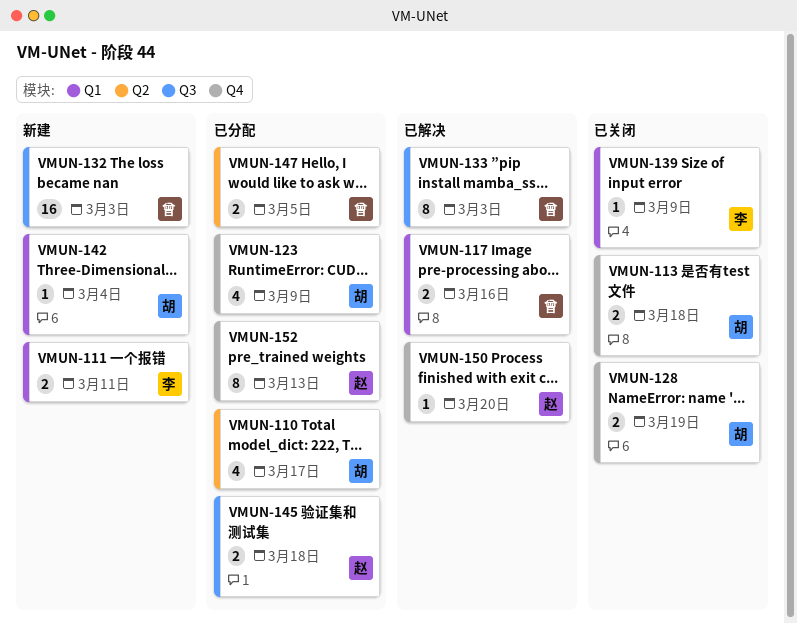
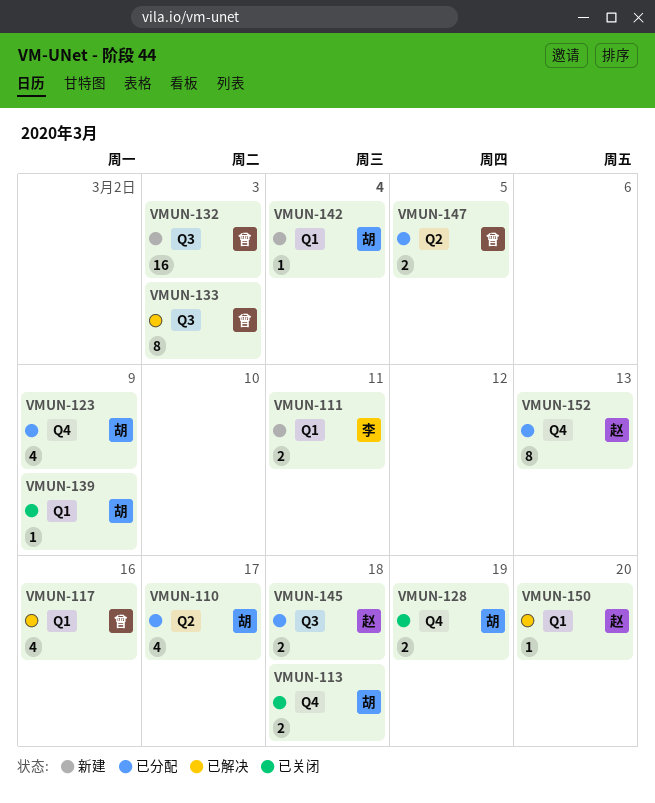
VMUN-117, estimate: 2 -> 4
VMUN-139, owner: 李 -> 胡
VMUN-150, label: Q4 -> Q1

